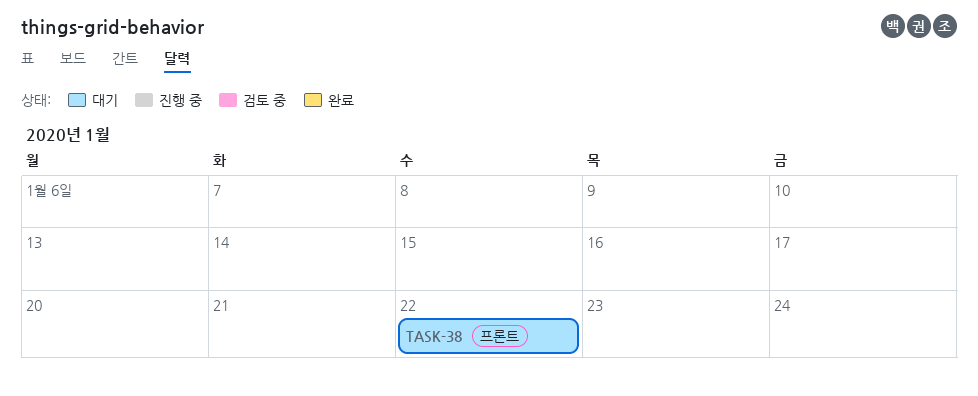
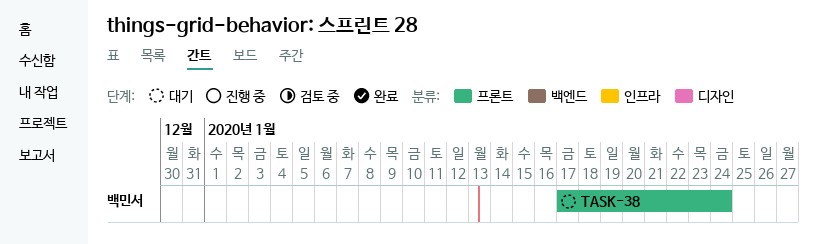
TASK-38, due: Jan 22 -> Jan 24

